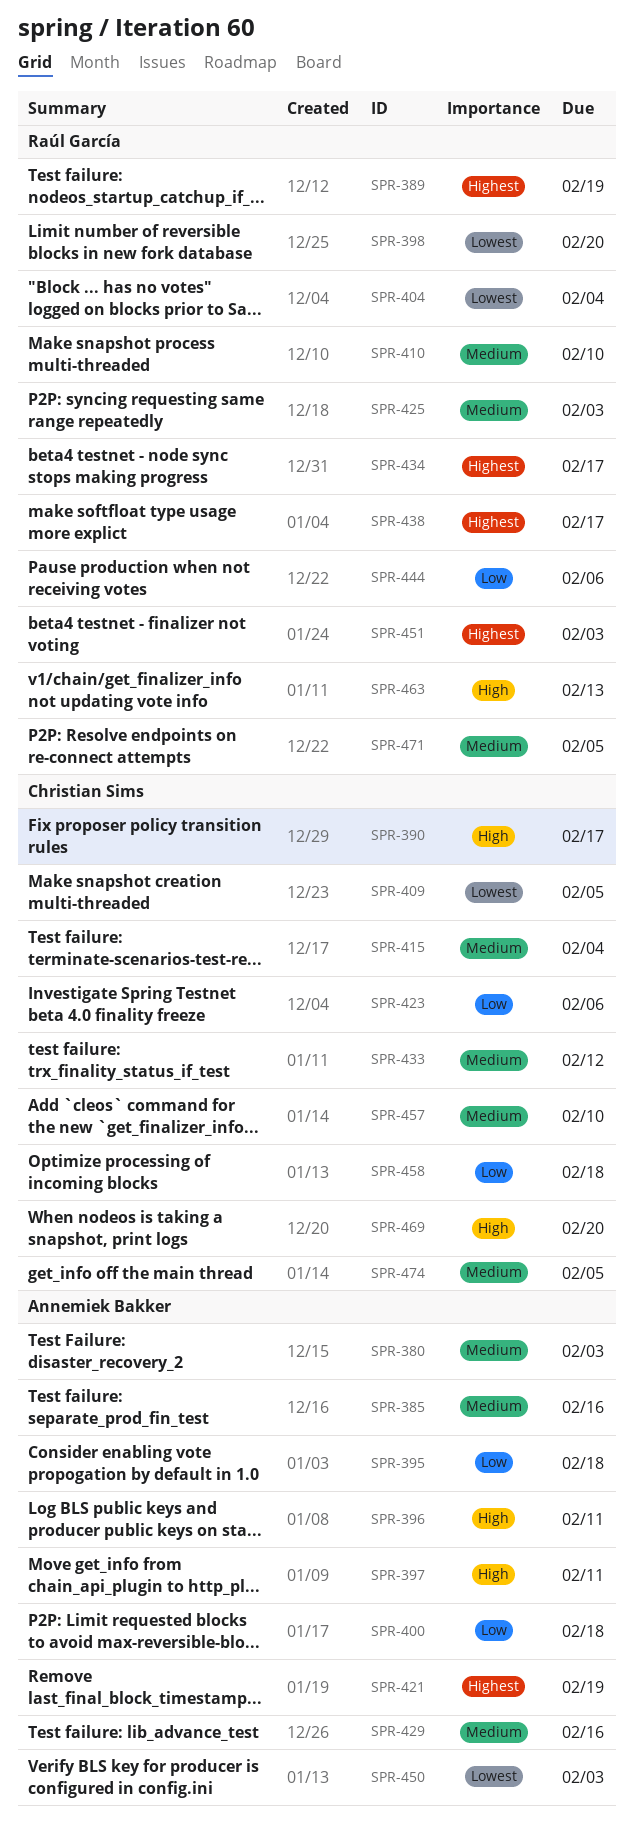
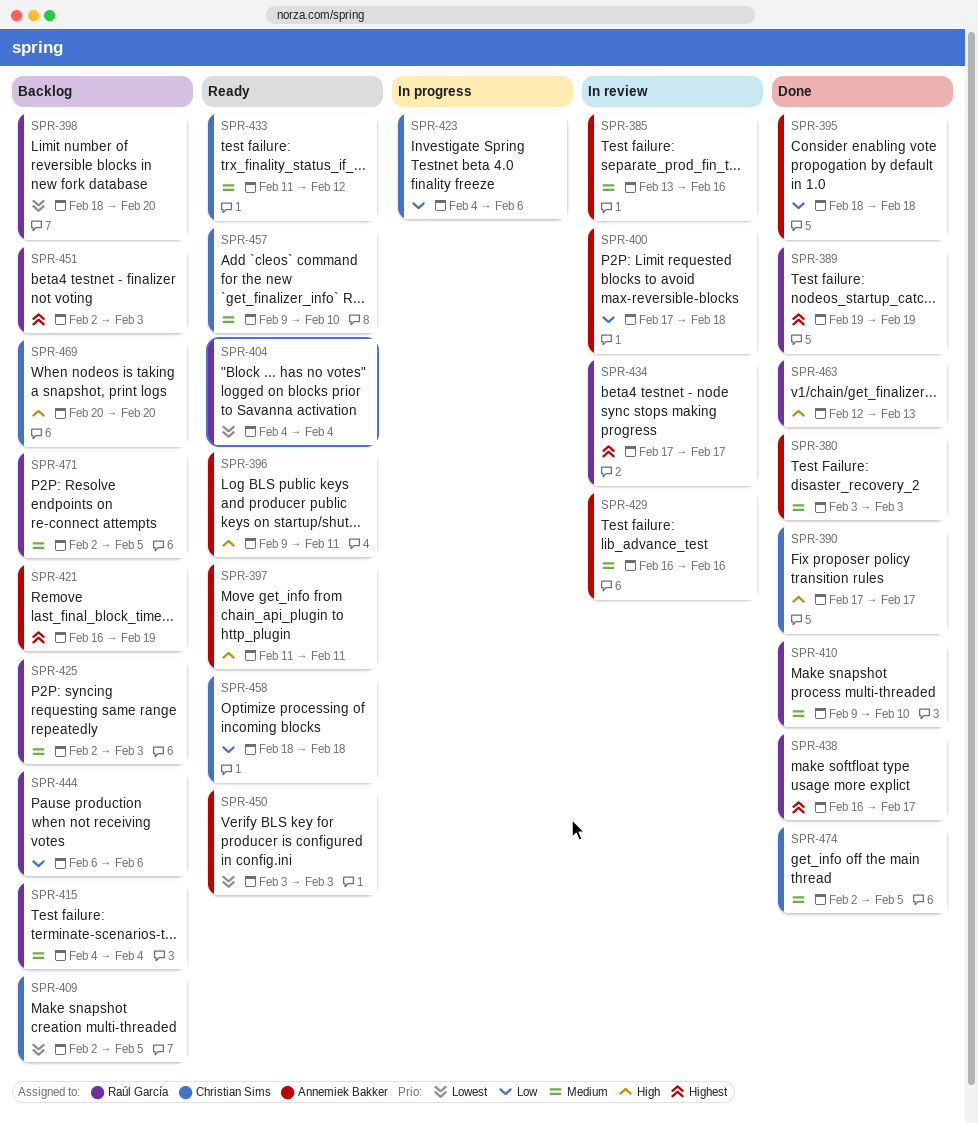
SPR-415, owner: Christian Sims -> Raúl García

